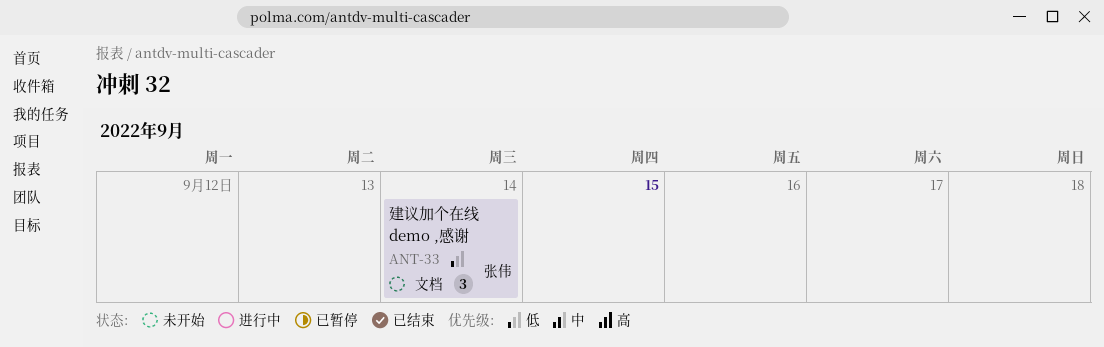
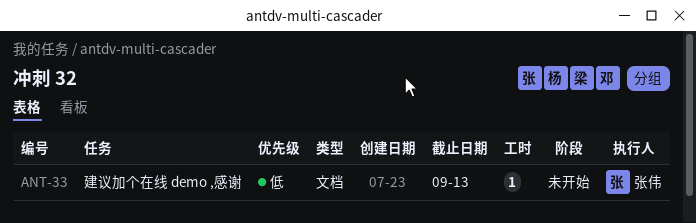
ANT-33, estimate: 3 -> 1
ANT-33, due: Sep 14 -> Sep 13

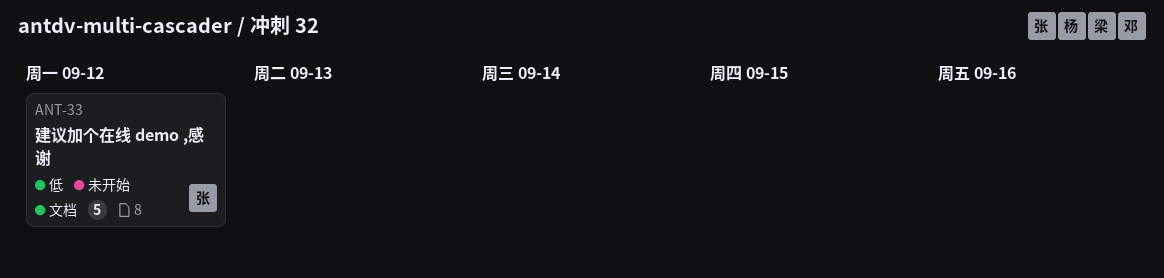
ANT-33, estimate: 1 -> 5
ANT-33, due: Sep 13 -> Sep 12

